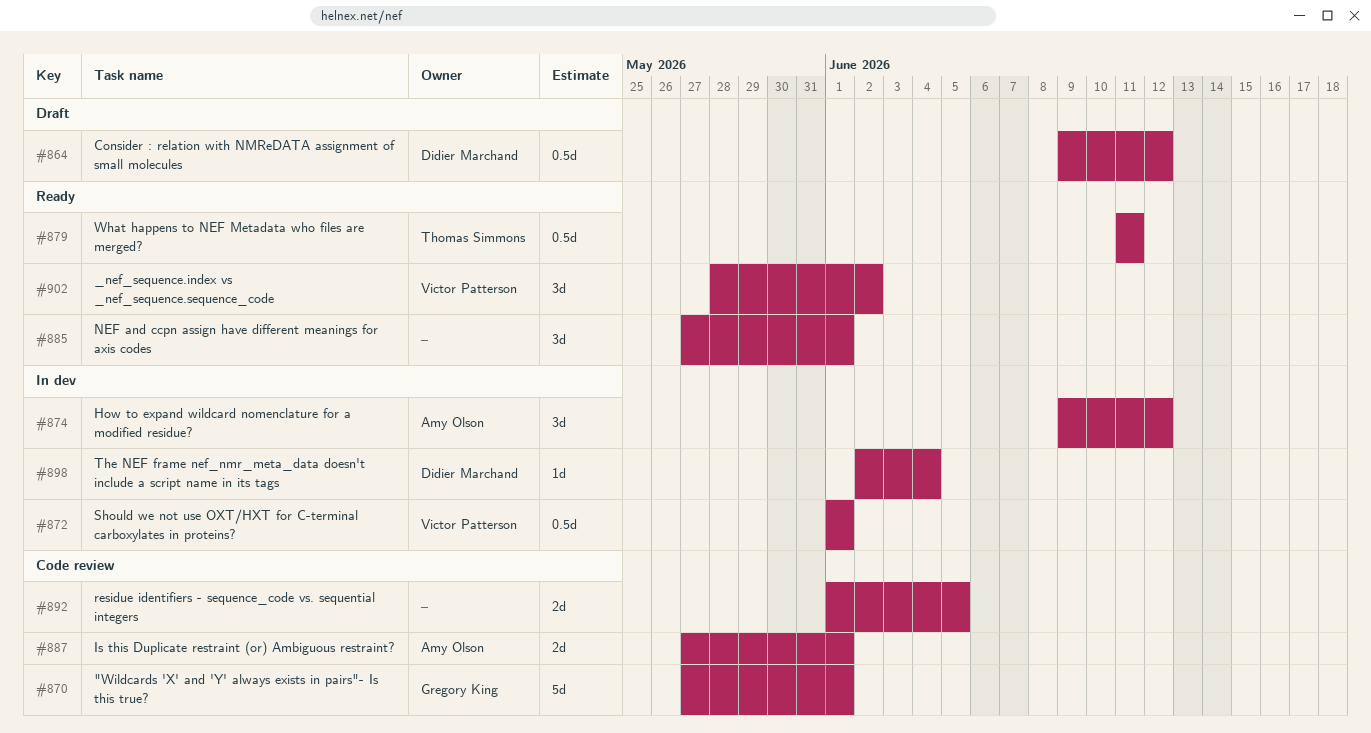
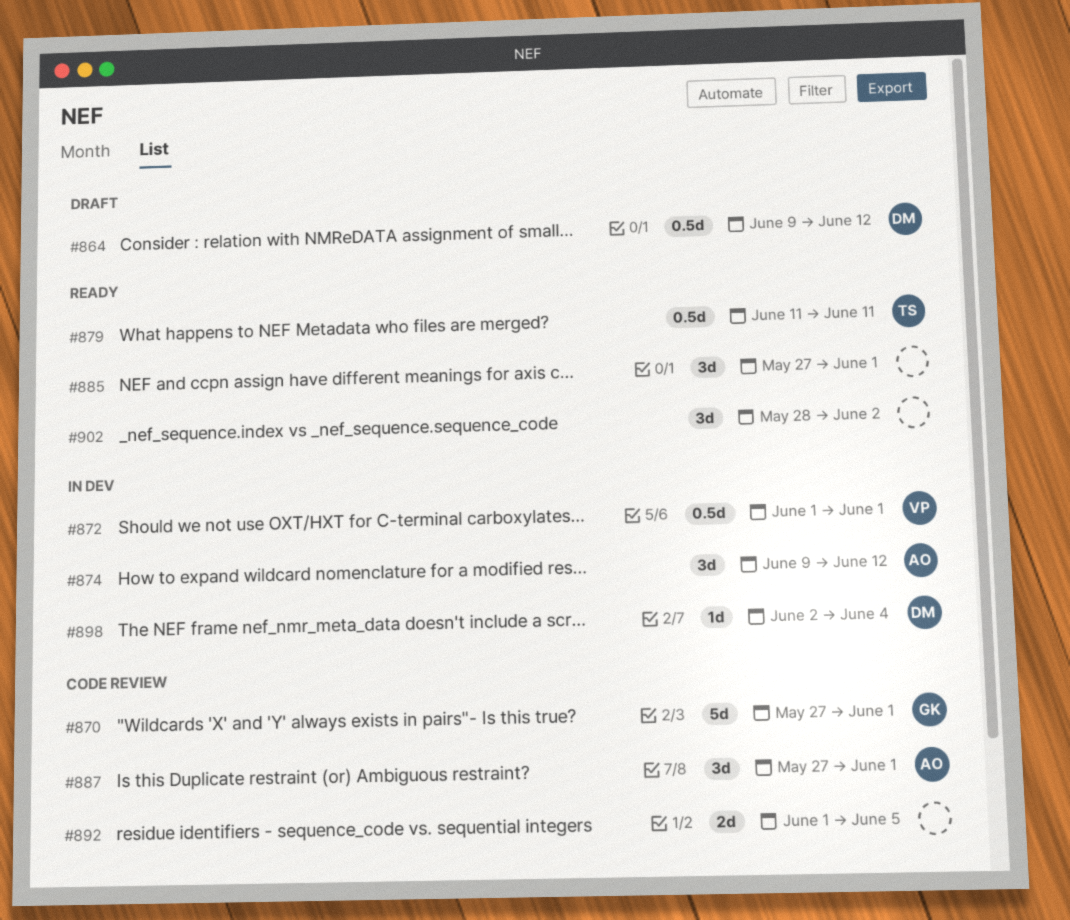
#887, estimate: 2d -> 3d
#902, owner: Victor Patterson -> none

